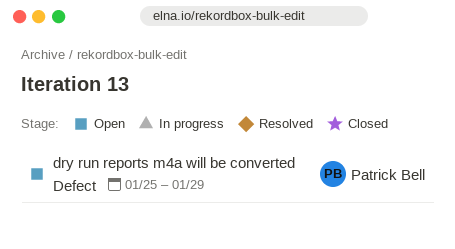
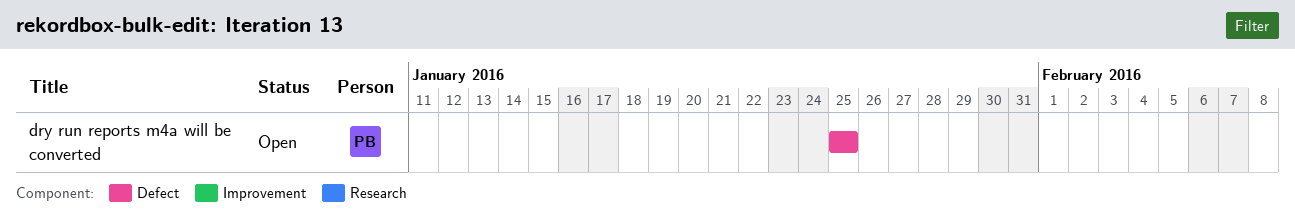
dry run reports m4a will be converted, due: Jan 29 -> Jan 25

